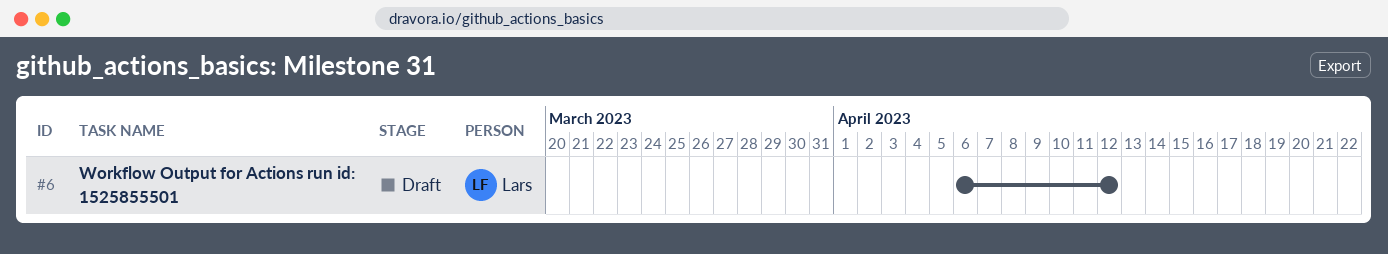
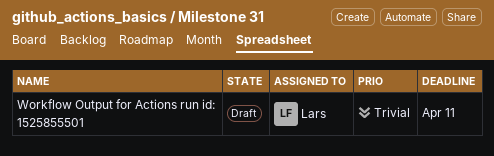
Workflow Output for Actions run id: 1525855501, due: Apr 12 -> Apr 11

